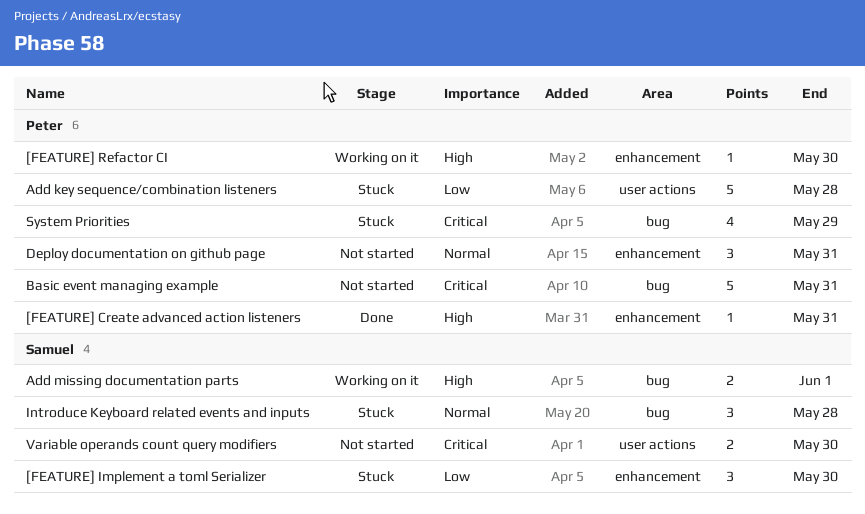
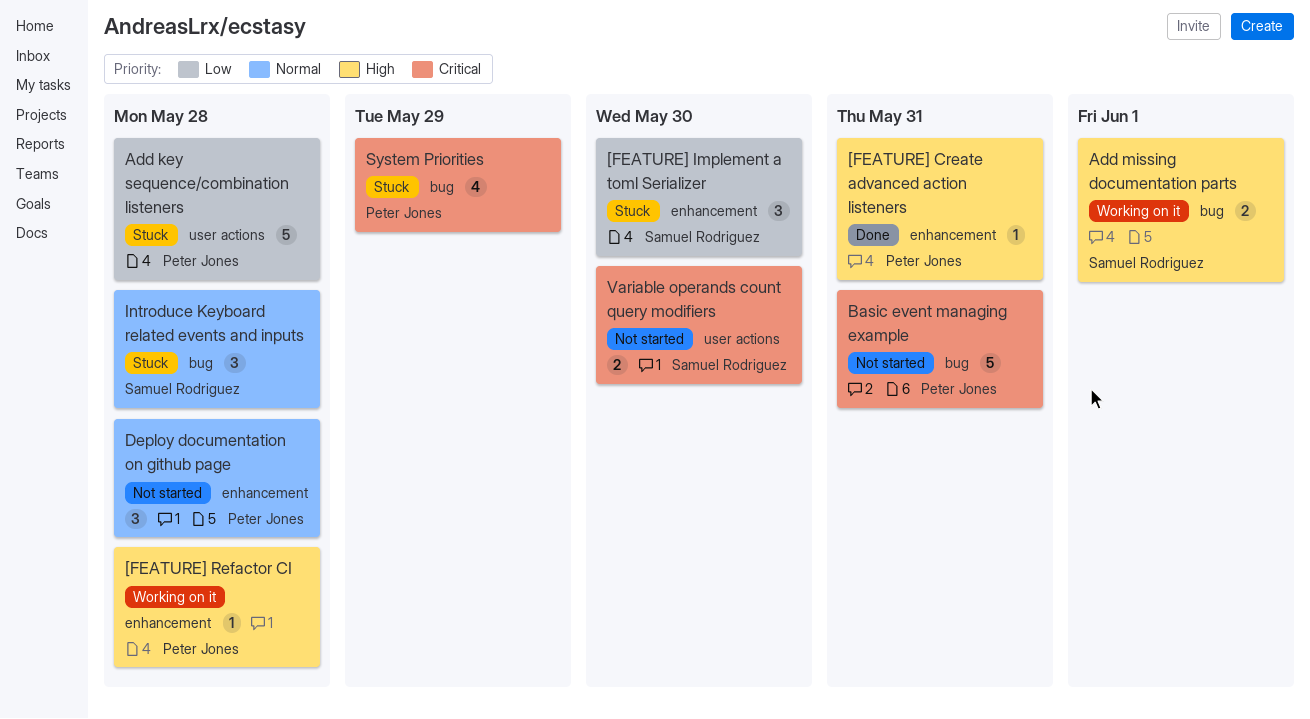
[FEATURE] Refactor CI, due: May 30 -> May 28
Deploy documentation on github page, due: May 31 -> May 28

